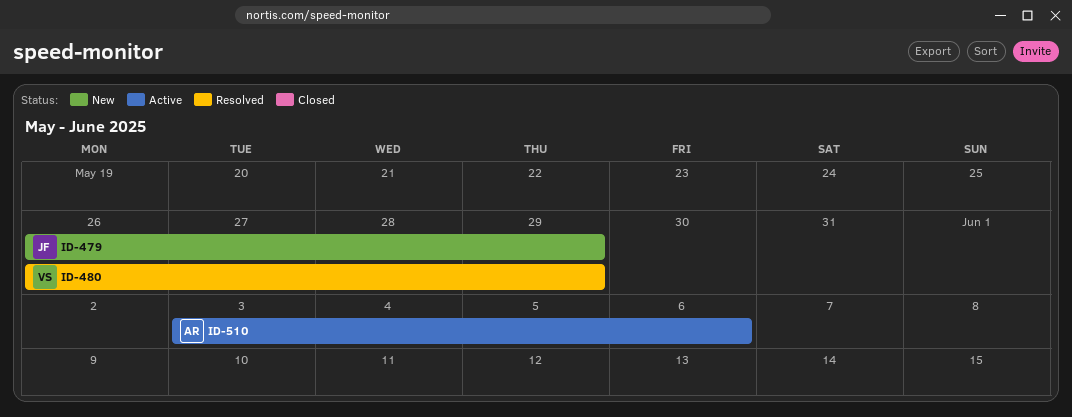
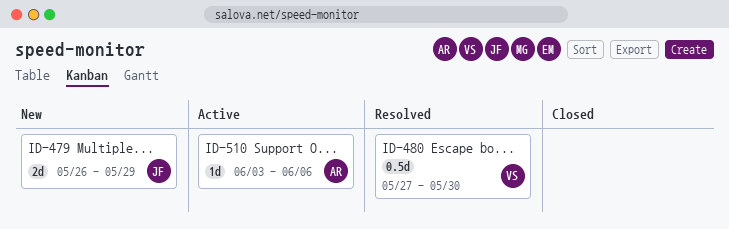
ID-480, start: May 26 -> May 27
ID-480, due: May 29 -> May 30

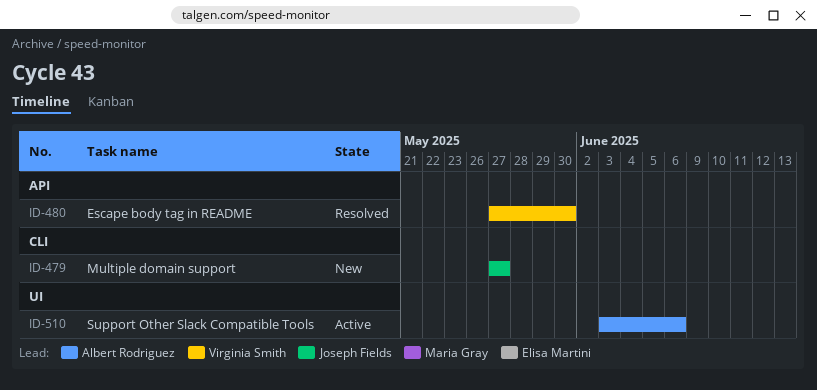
ID-479, start: May 26 -> May 27
ID-479, due: May 29 -> May 27

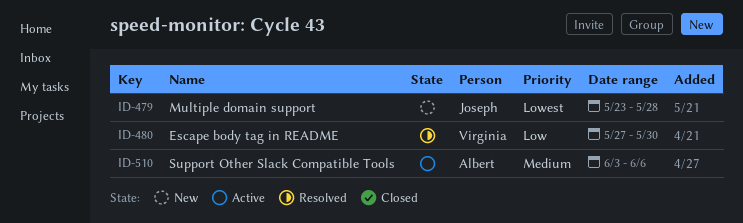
ID-479, start: May 27 -> May 23
ID-479, due: May 27 -> May 28

